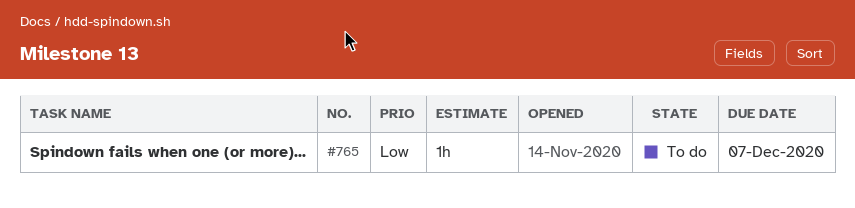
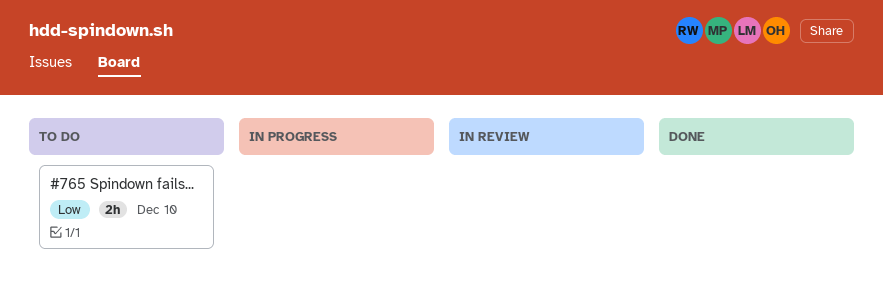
#765, estimate: 1h -> 2h
#765, due: Dec 7 -> Dec 10

